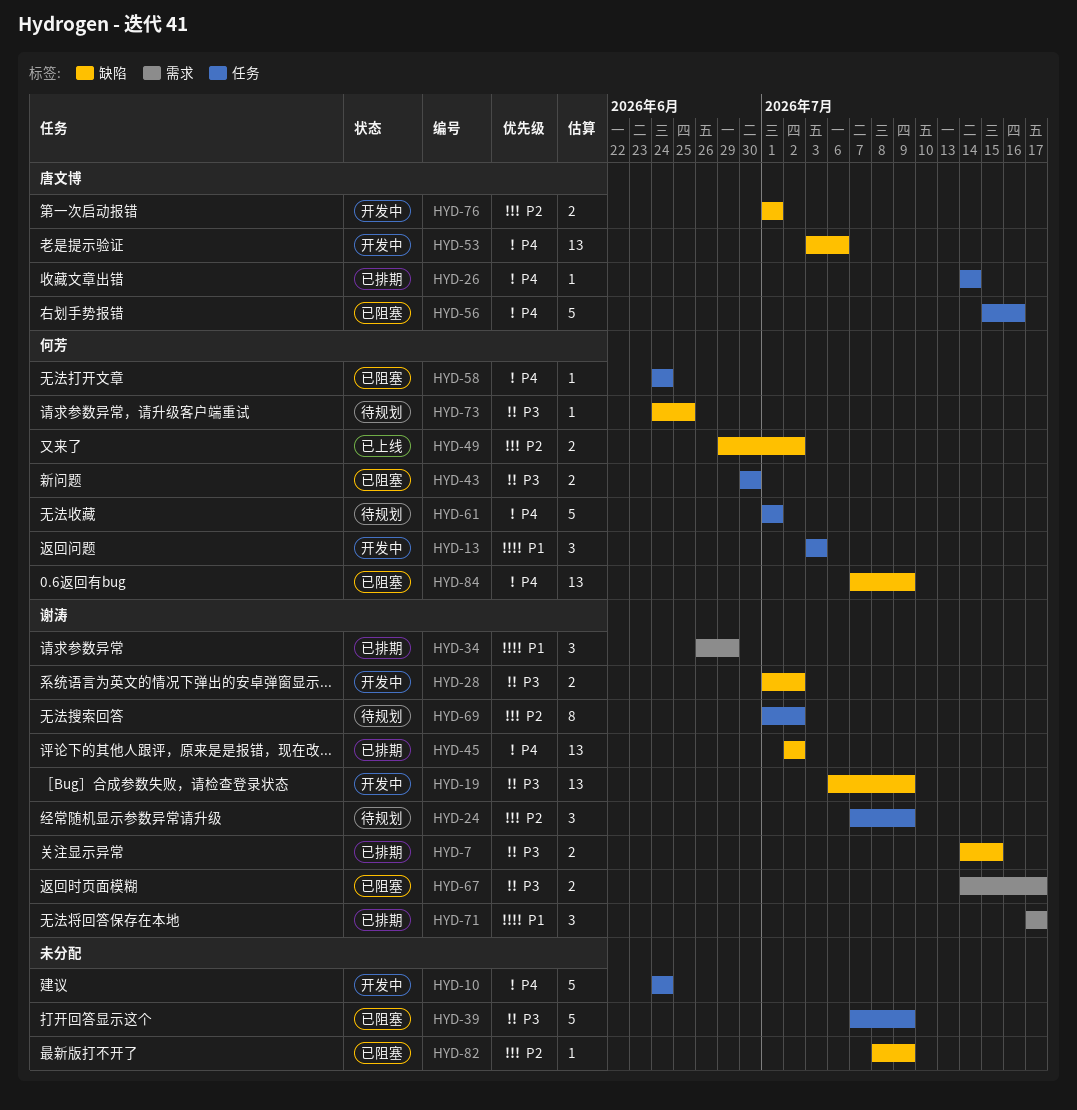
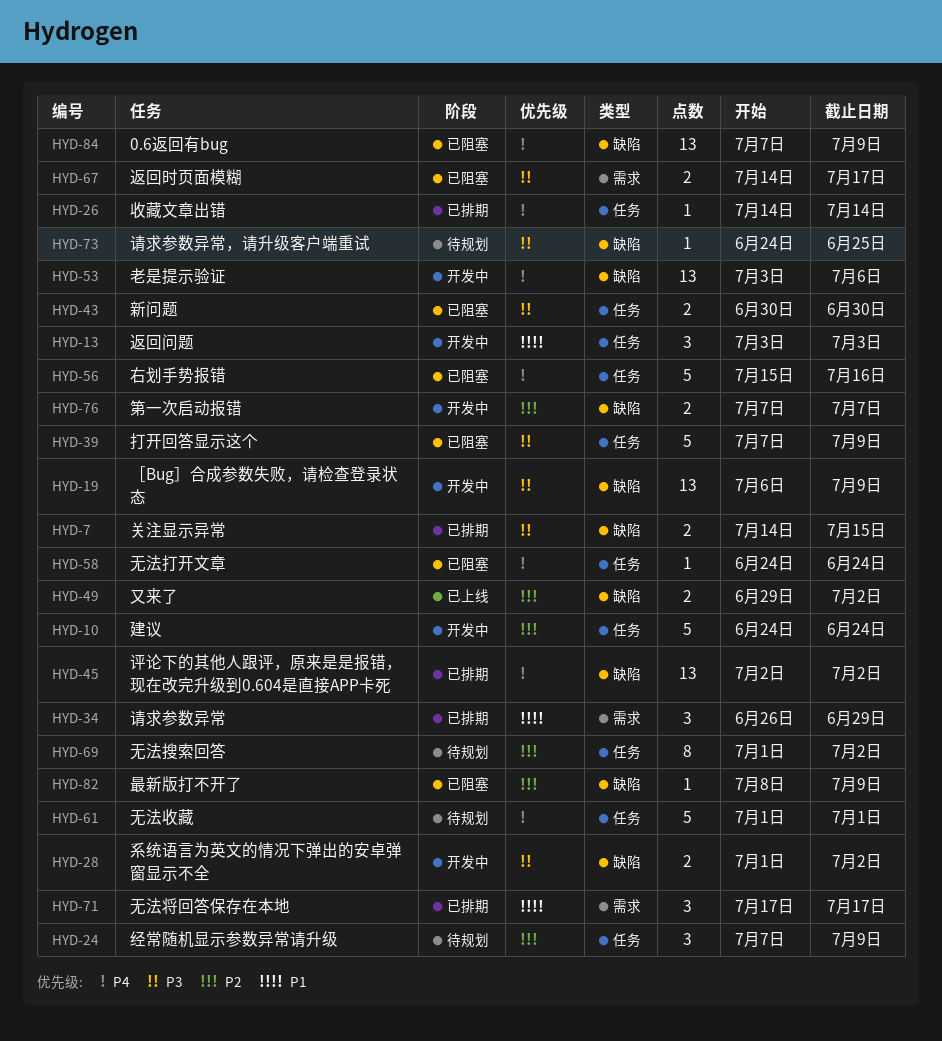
HYD-10, priority: P4 -> P2
HYD-76, start: Jul 1 -> Jul 7
HYD-76, due: Jul 1 -> Jul 7

